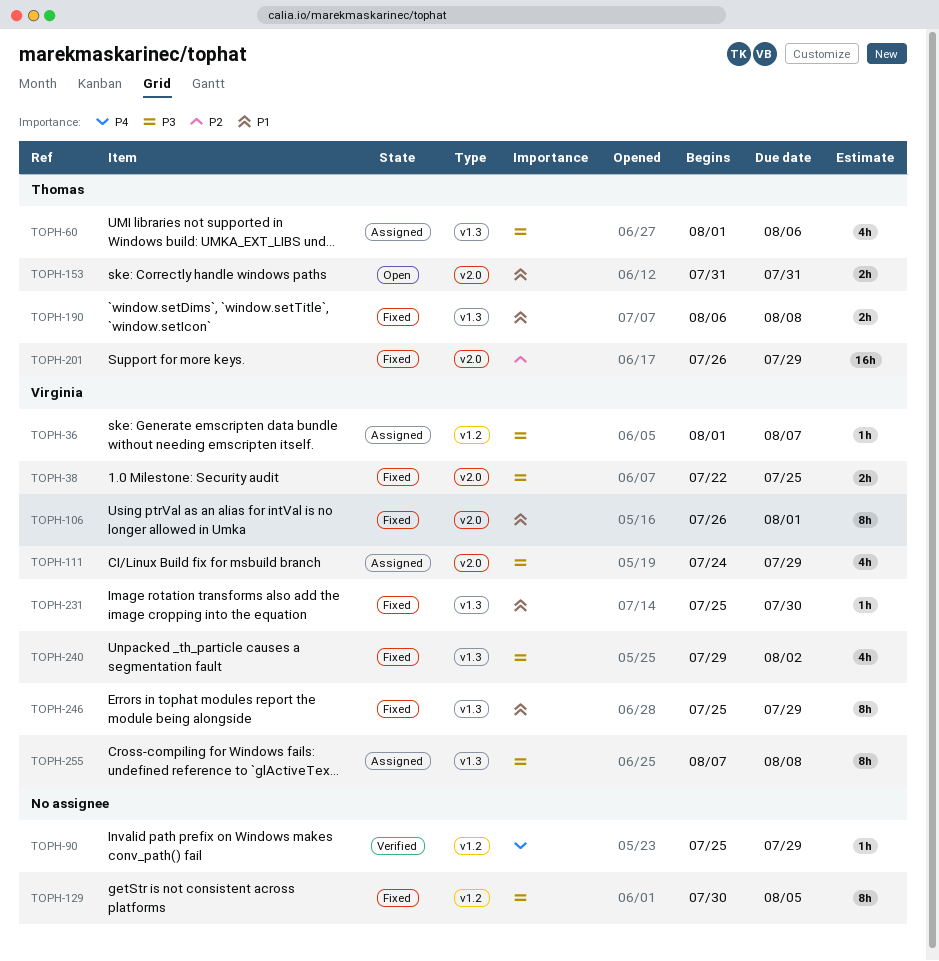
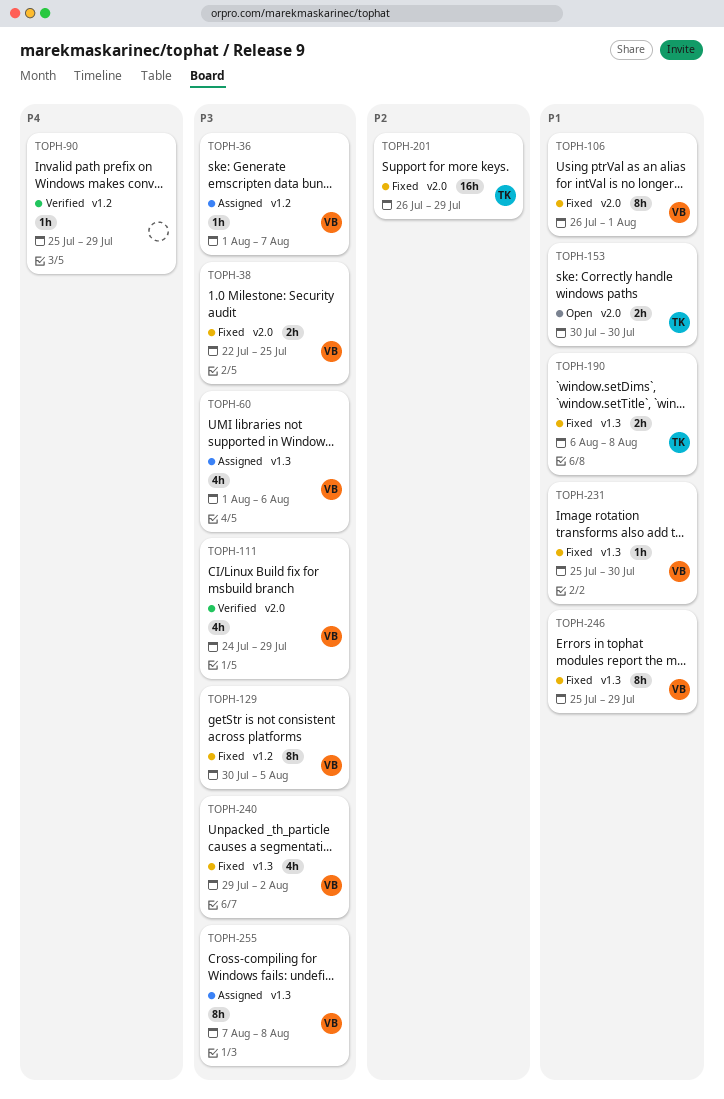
TOPH-60, owner: Thomas -> Virginia
TOPH-111, status: Assigned -> Verified
TOPH-129, owner: none -> Virginia
TOPH-153, start: Jul 31 -> Jul 30
TOPH-153, due: Jul 31 -> Jul 30

